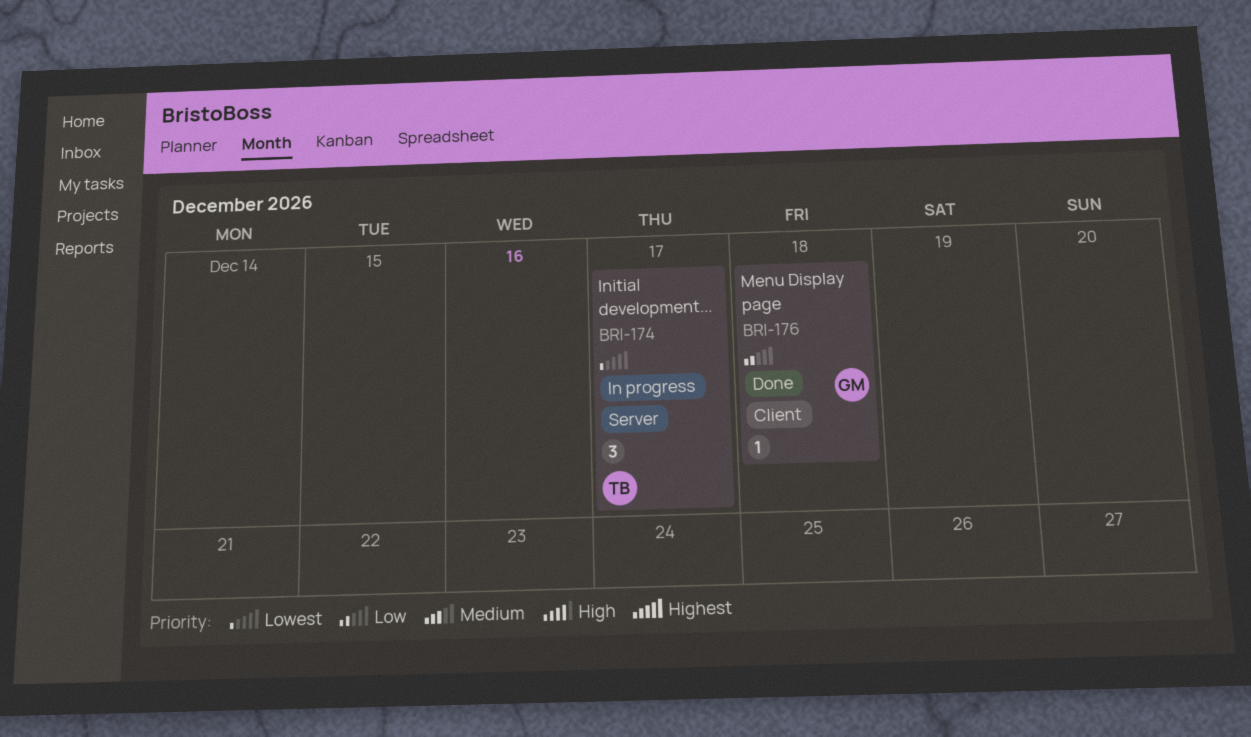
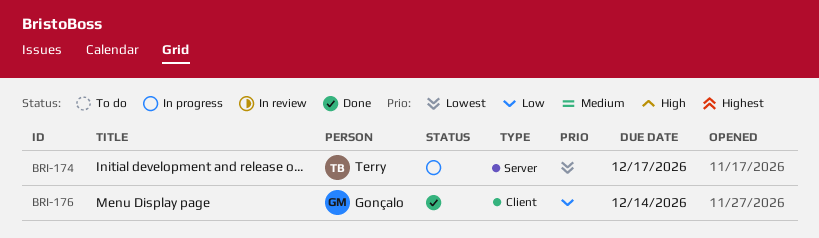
BRI-176, due: Dec 18 -> Dec 14

